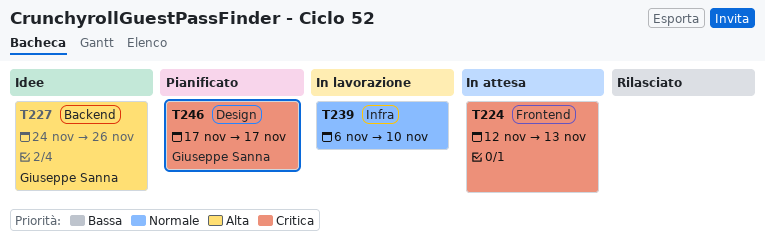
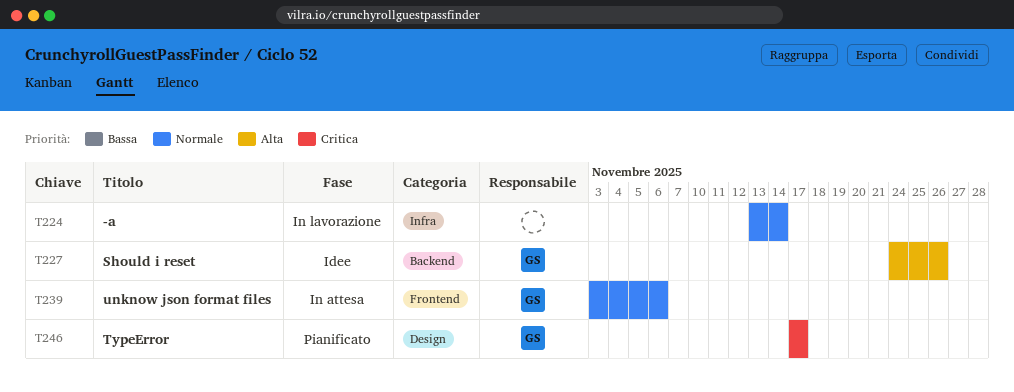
T224, status: In attesa -> In lavorazione
T224, priority: Critica -> Normale
T224, label: Frontend -> Infra
T224, start: Nov 12 -> Nov 13
T224, due: Nov 13 -> Nov 14
T239, status: In lavorazione -> In attesa
T239, owner: none -> Giuseppe Sanna
T239, label: Infra -> Frontend
T239, start: Nov 6 -> Nov 3
T239, due: Nov 10 -> Nov 6

